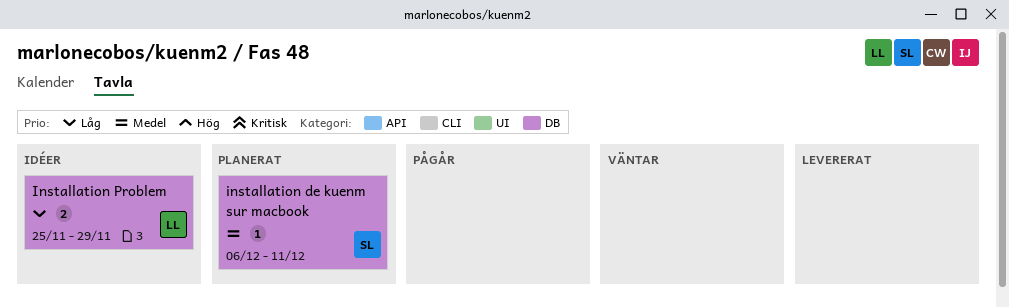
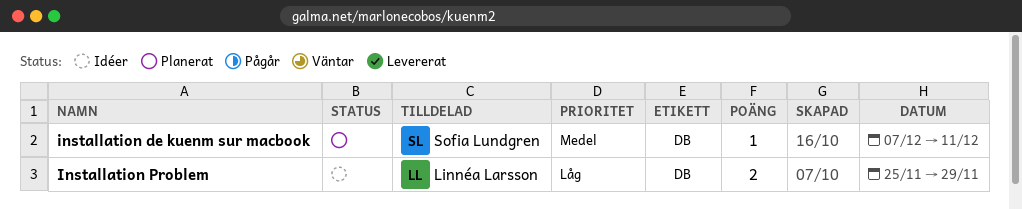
installation de kuenm sur macbook, start: Dec 6 -> Dec 7

